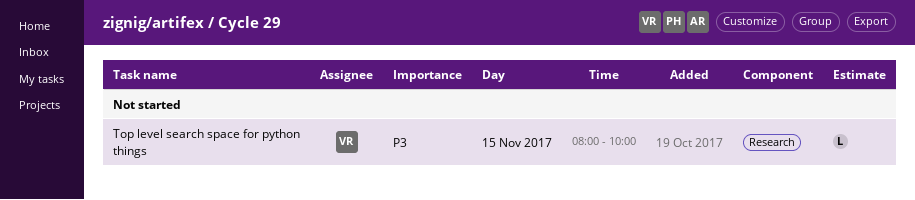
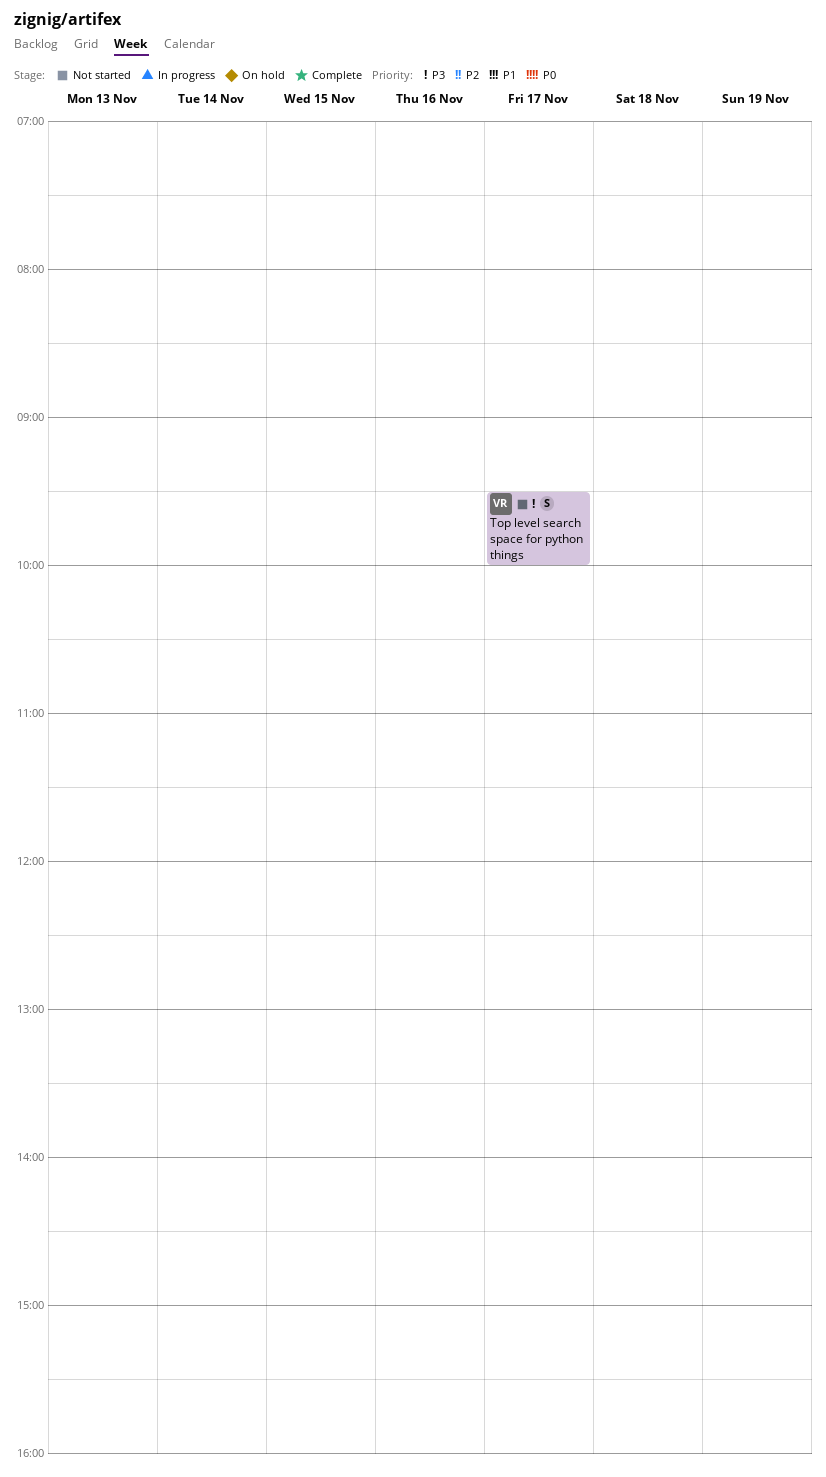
Top level search space for python things, estimate: L -> S
Top level search space for python things, day: Nov 15 -> Nov 17
Top level search space for python things, begins: 08:00 -> 09:30

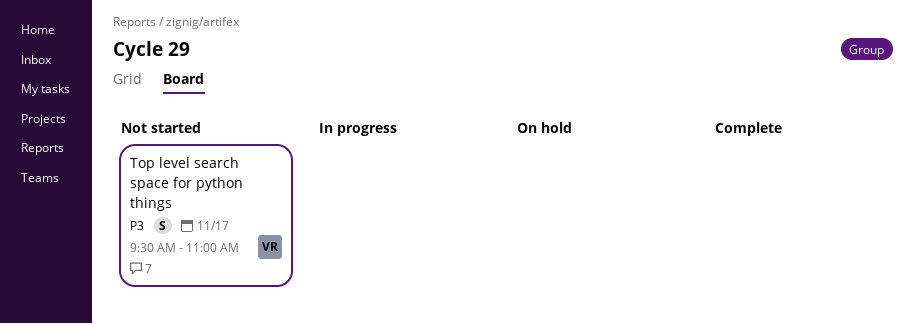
Top level search space for python things, ends: 10:00 -> 11:00

